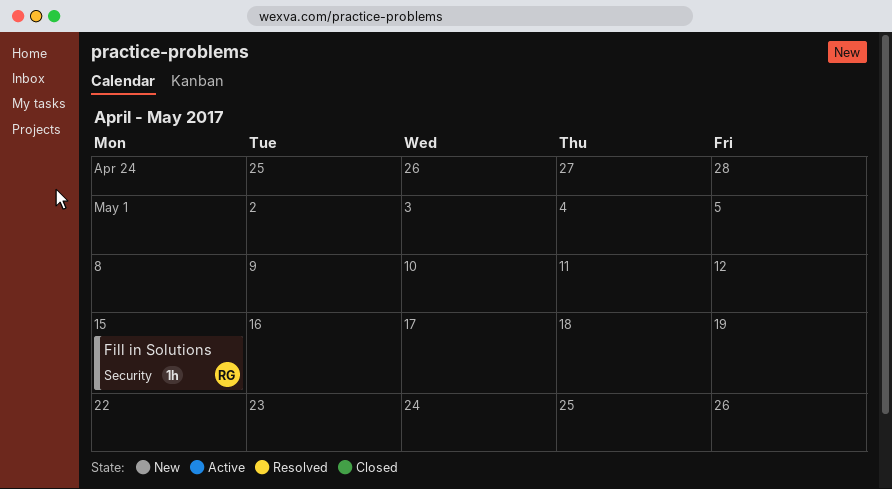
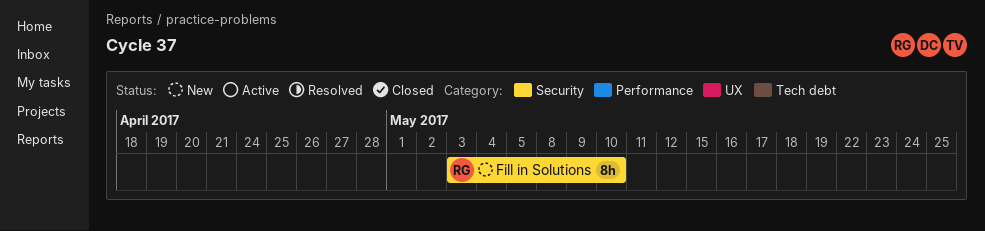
Fill in Solutions, estimate: 1h -> 8h
Fill in Solutions, due: May 15 -> May 10

